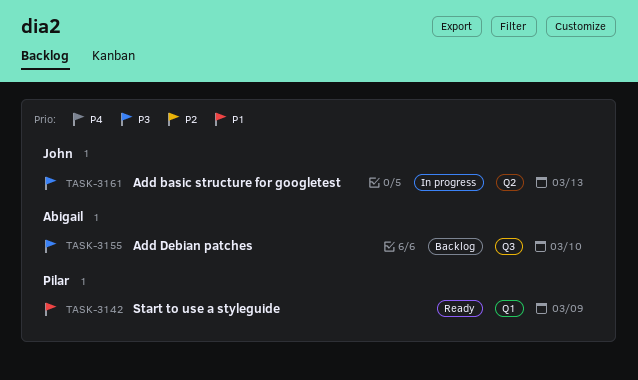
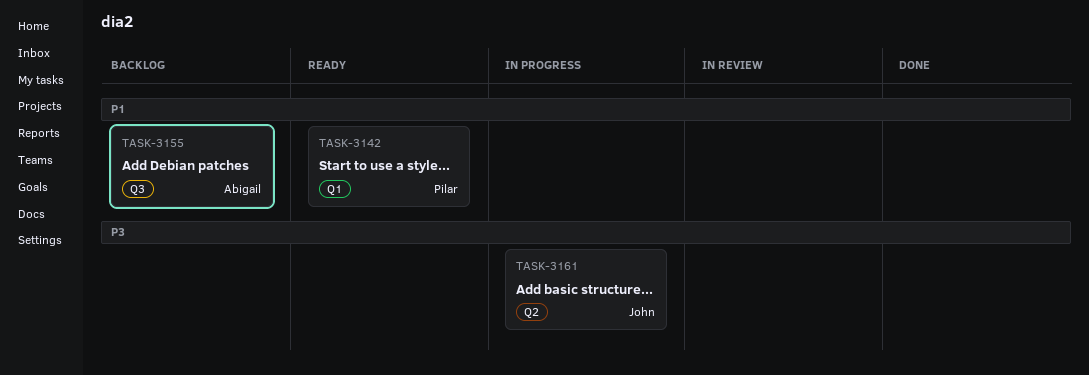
TASK-3155, priority: P3 -> P1

